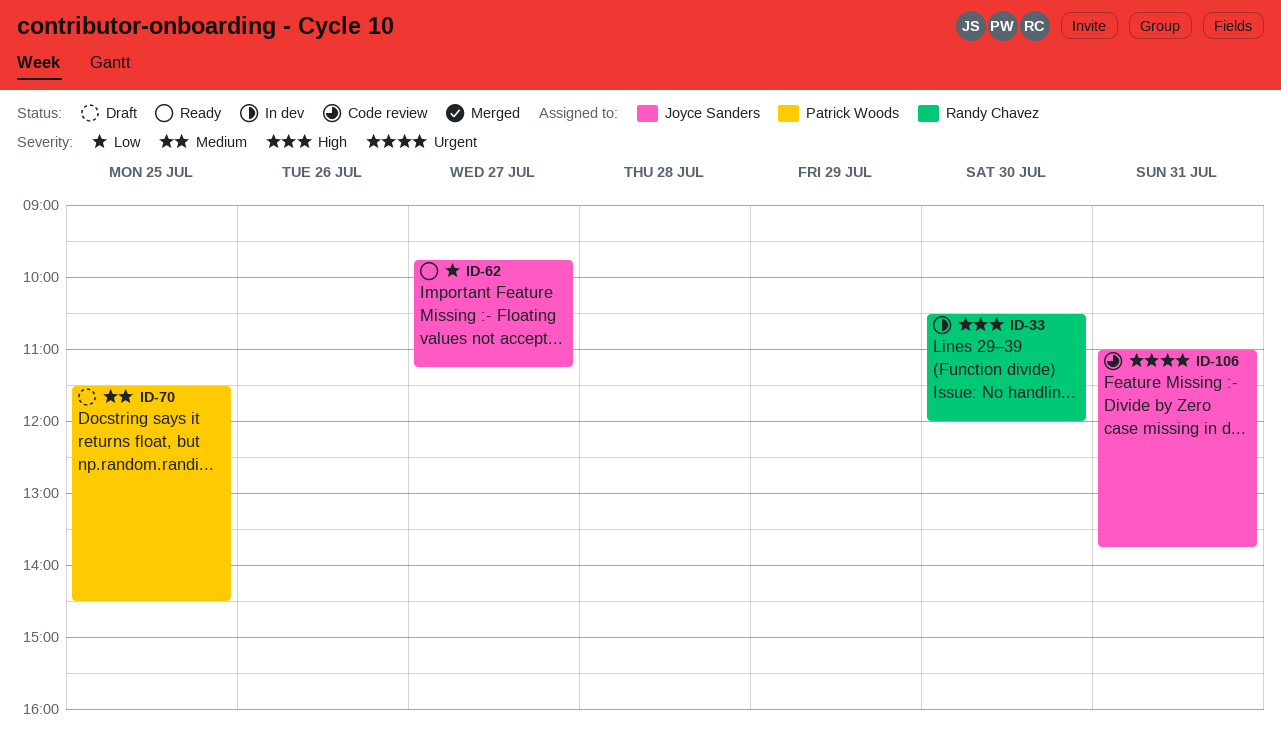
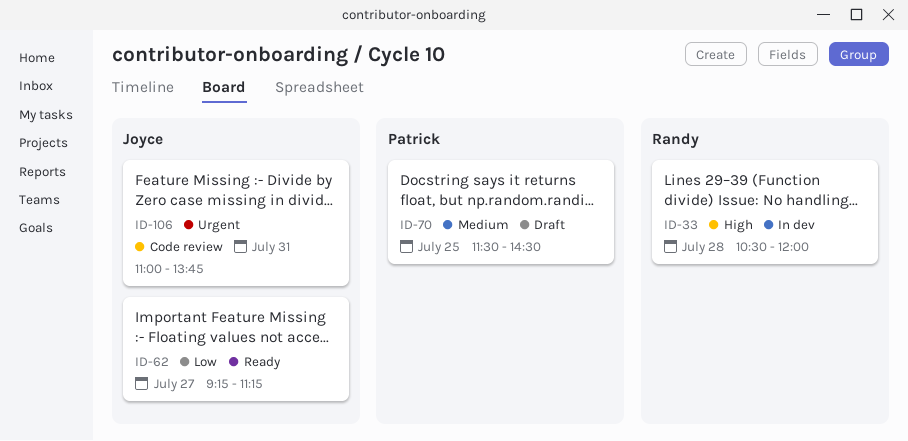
ID-33, day: Jul 30 -> Jul 28
ID-62, begins: 09:45 -> 09:15

